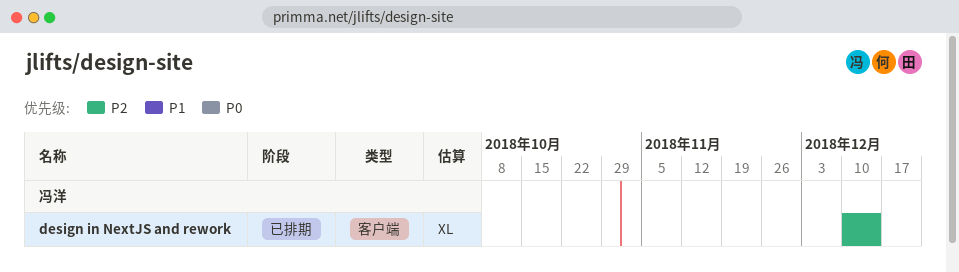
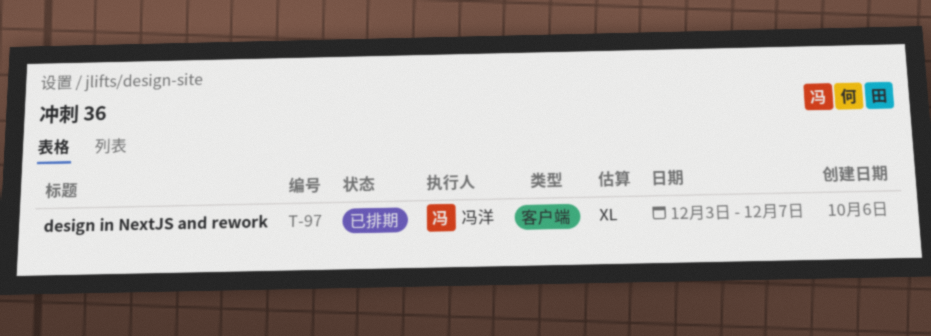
design in NextJS and rework, start: Dec 10 -> Dec 3
design in NextJS and rework, due: Dec 14 -> Dec 7

